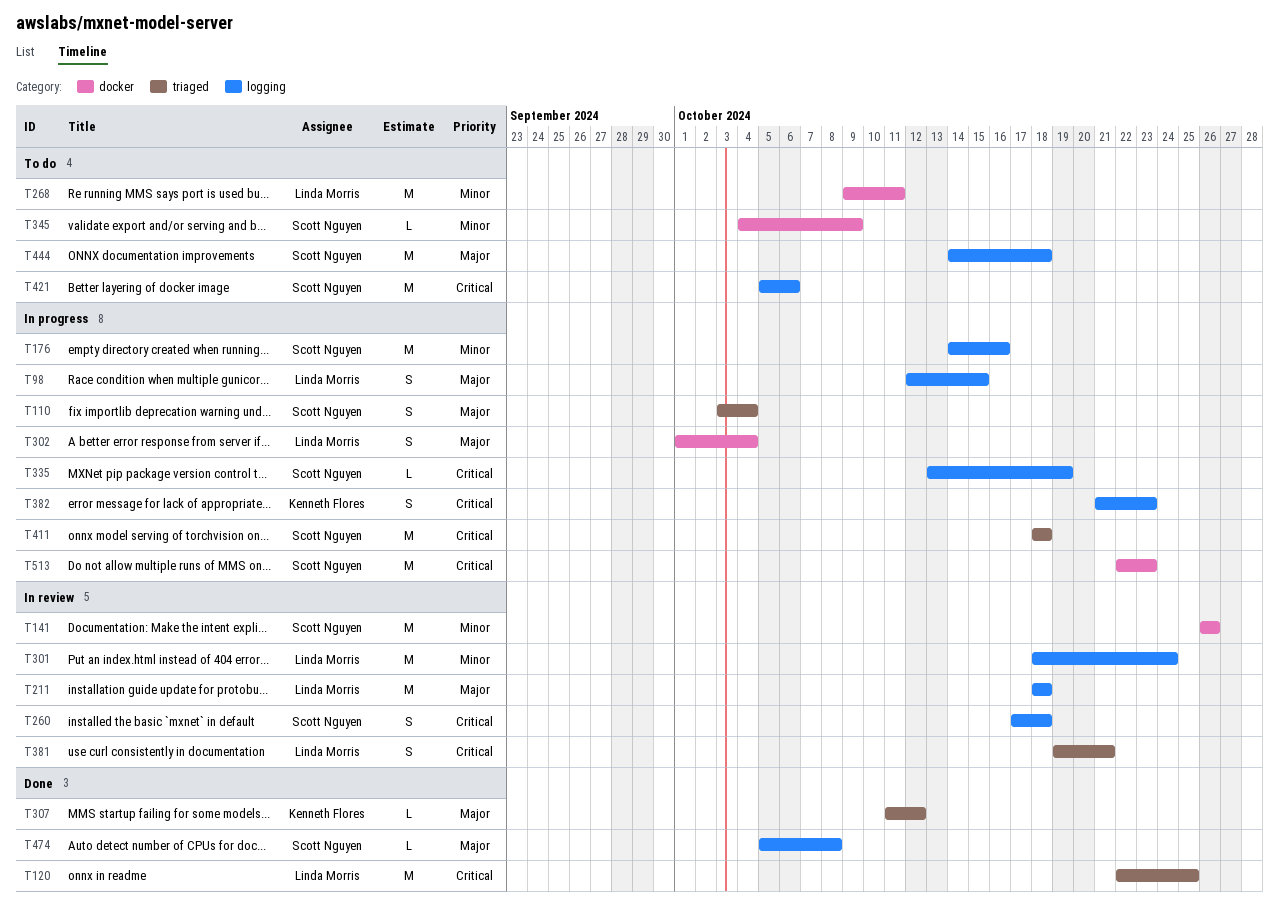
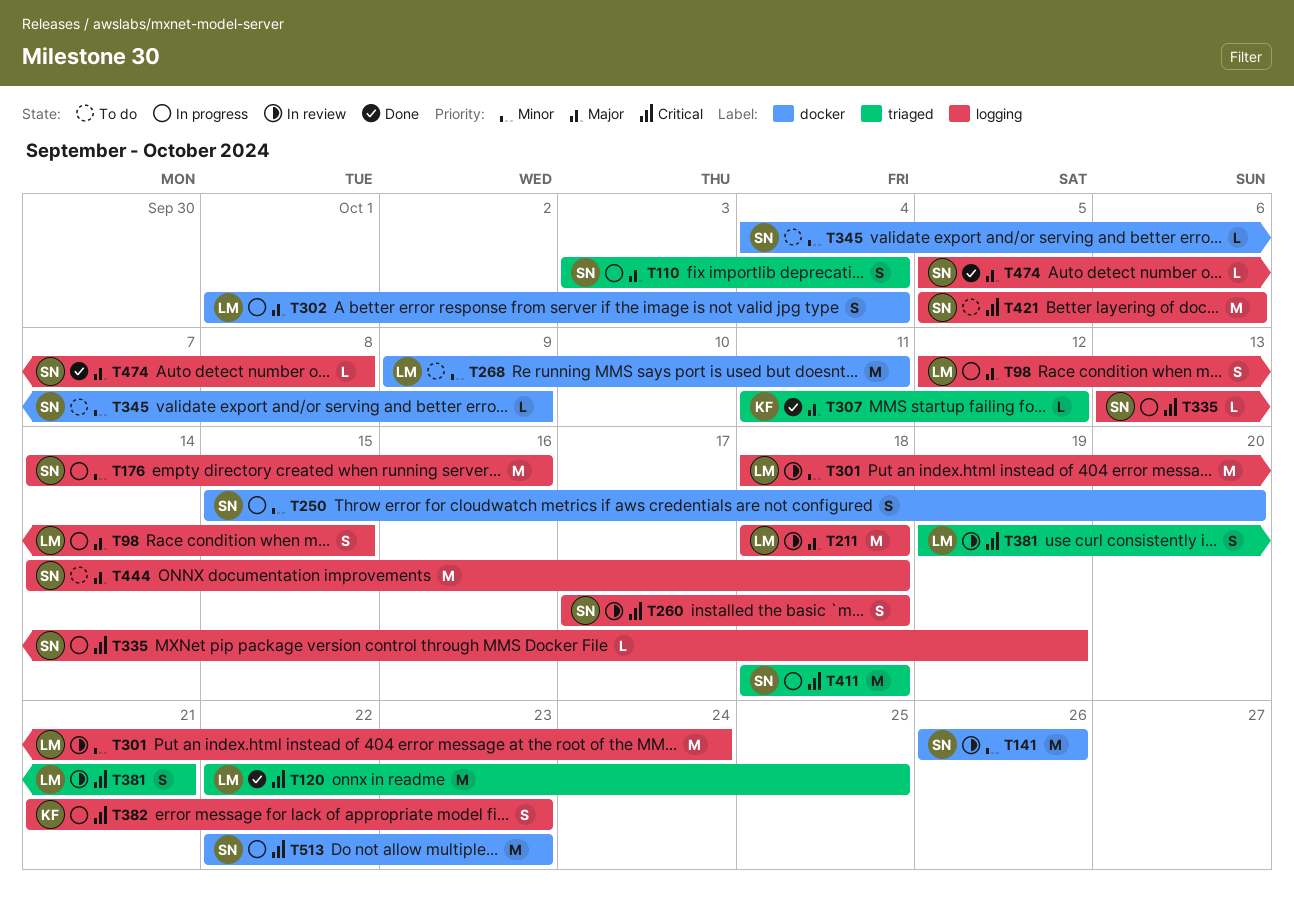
T250: none -> present

